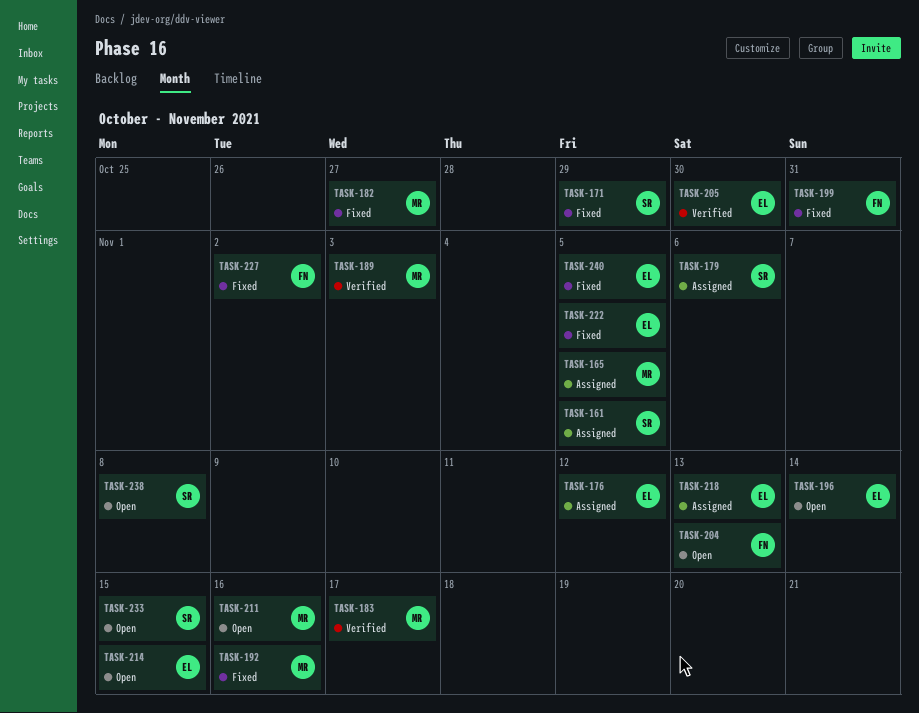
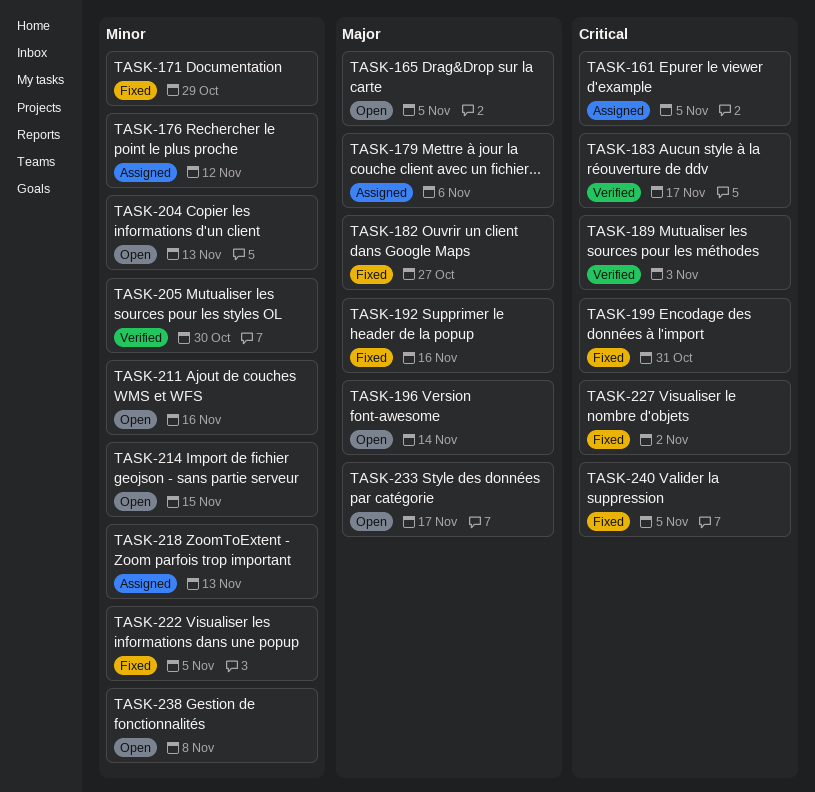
TASK-165, status: Assigned -> Open
TASK-233, due: Nov 15 -> Nov 17

